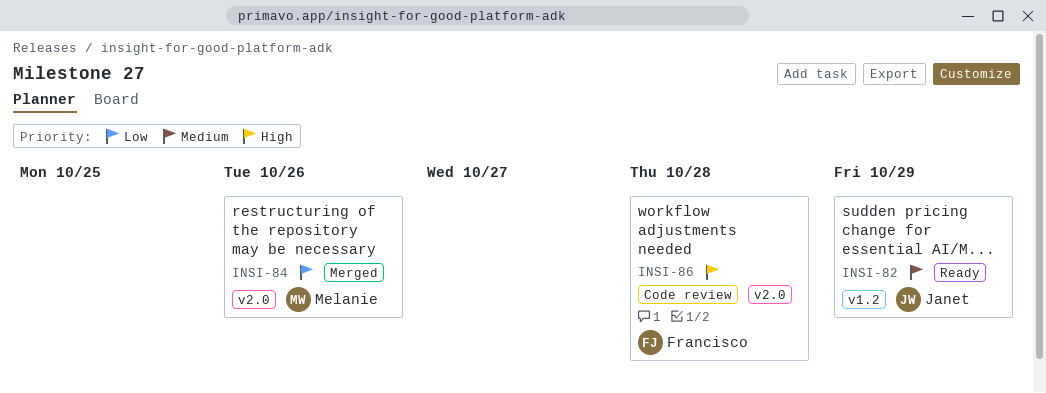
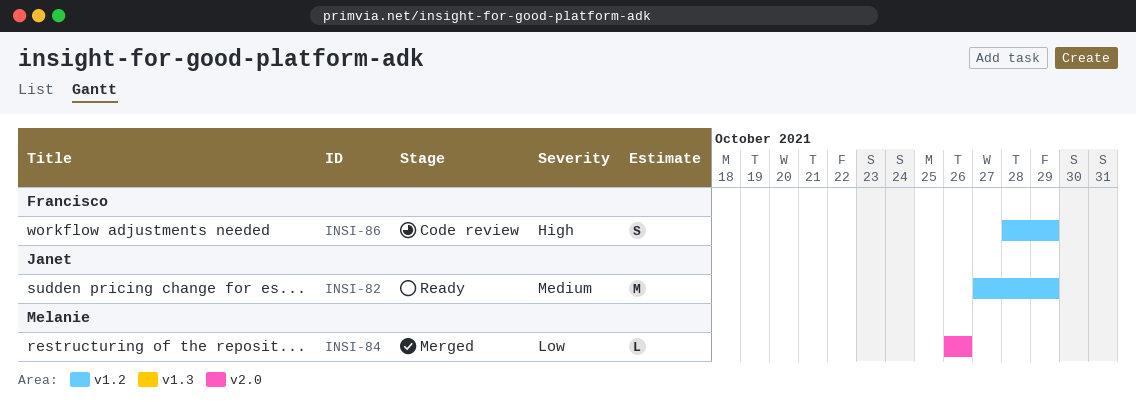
INSI-86, label: v2.0 -> v1.2
INSI-86, due: Oct 28 -> Oct 29

